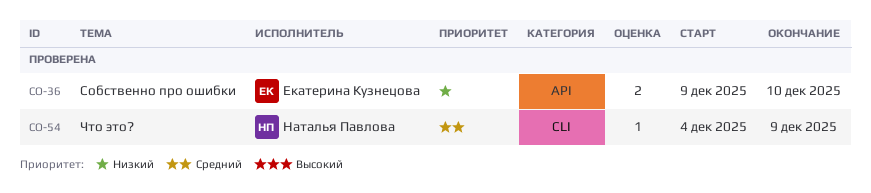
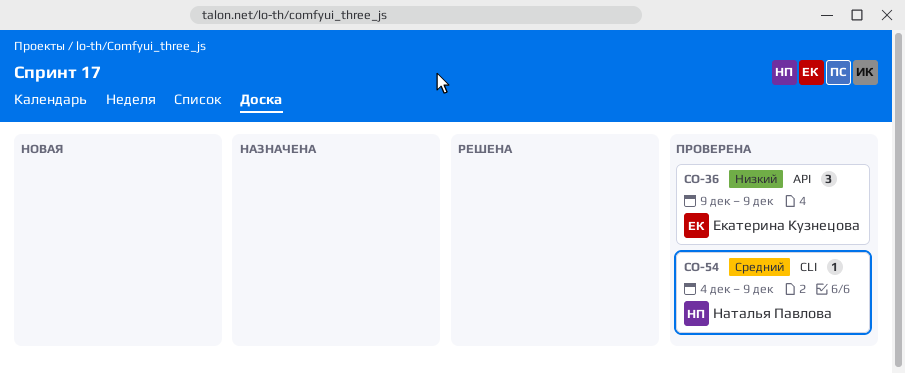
CO-36, estimate: 2 -> 3
CO-36, due: Dec 10 -> Dec 9

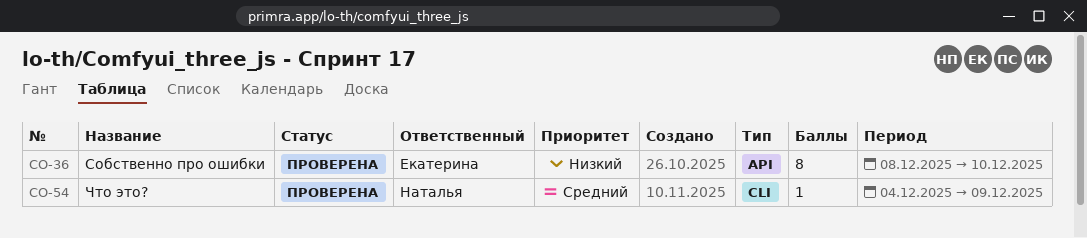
CO-36, estimate: 3 -> 8
CO-36, start: Dec 9 -> Dec 8
CO-36, due: Dec 9 -> Dec 10

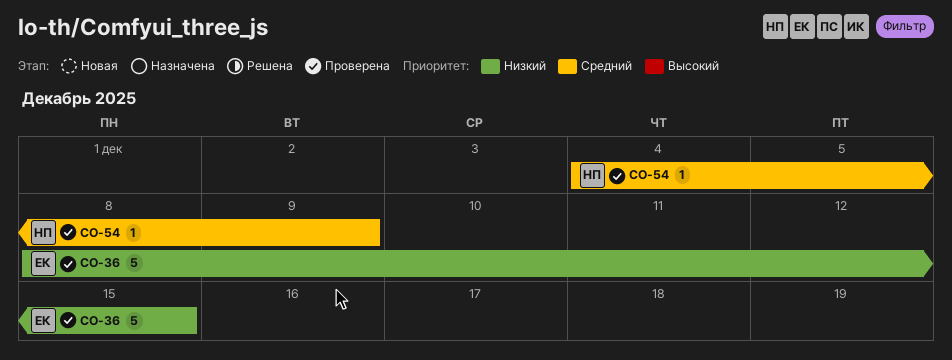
CO-36, estimate: 8 -> 5
CO-36, due: Dec 10 -> Dec 15

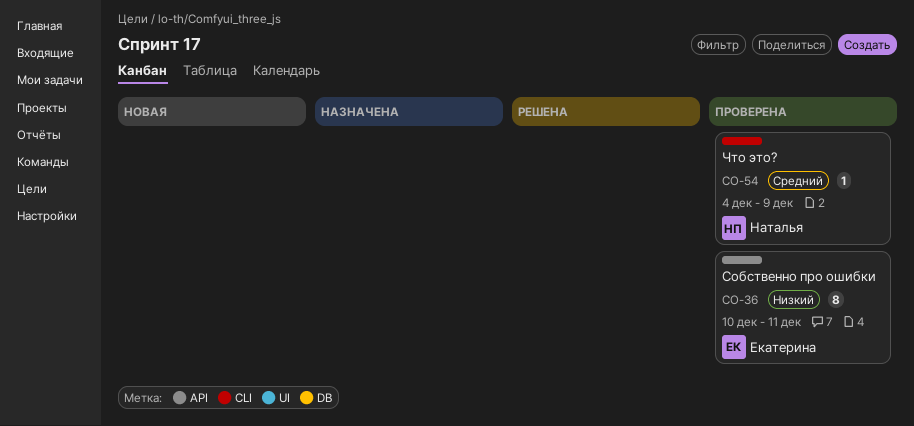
CO-36, estimate: 5 -> 8
CO-36, start: Dec 8 -> Dec 10
CO-36, due: Dec 15 -> Dec 11

